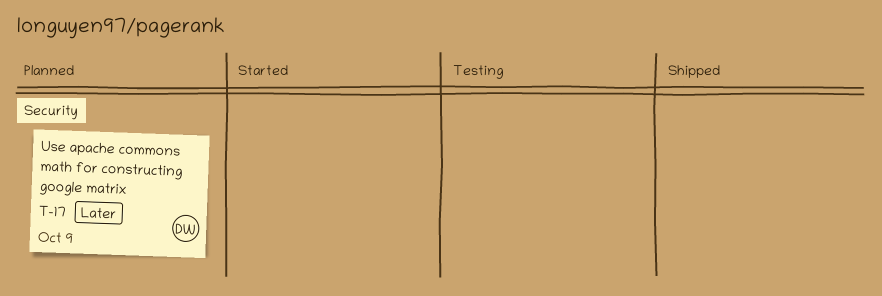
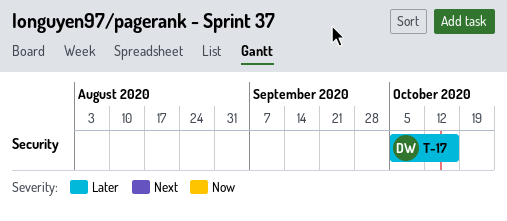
T-17, due: Oct 9 -> Oct 16

